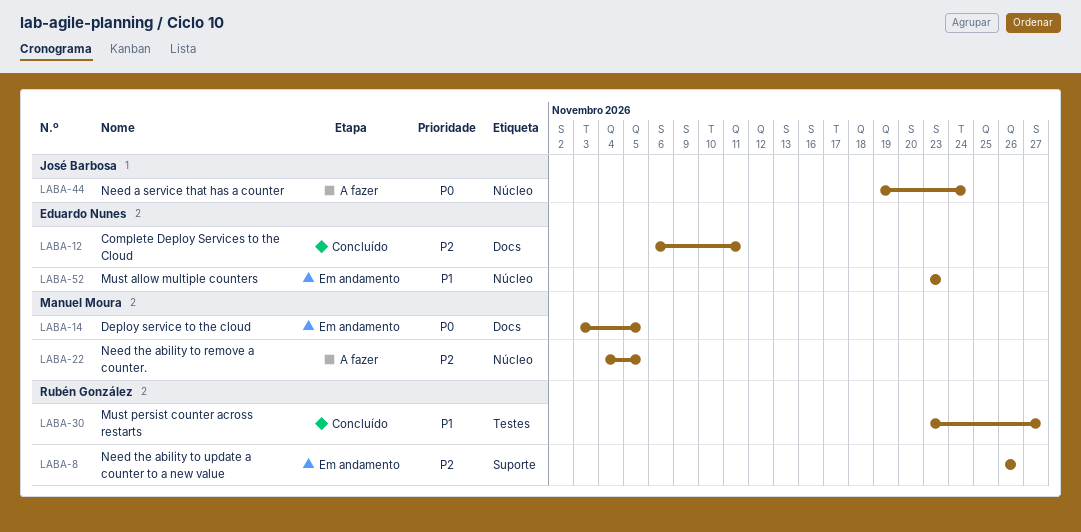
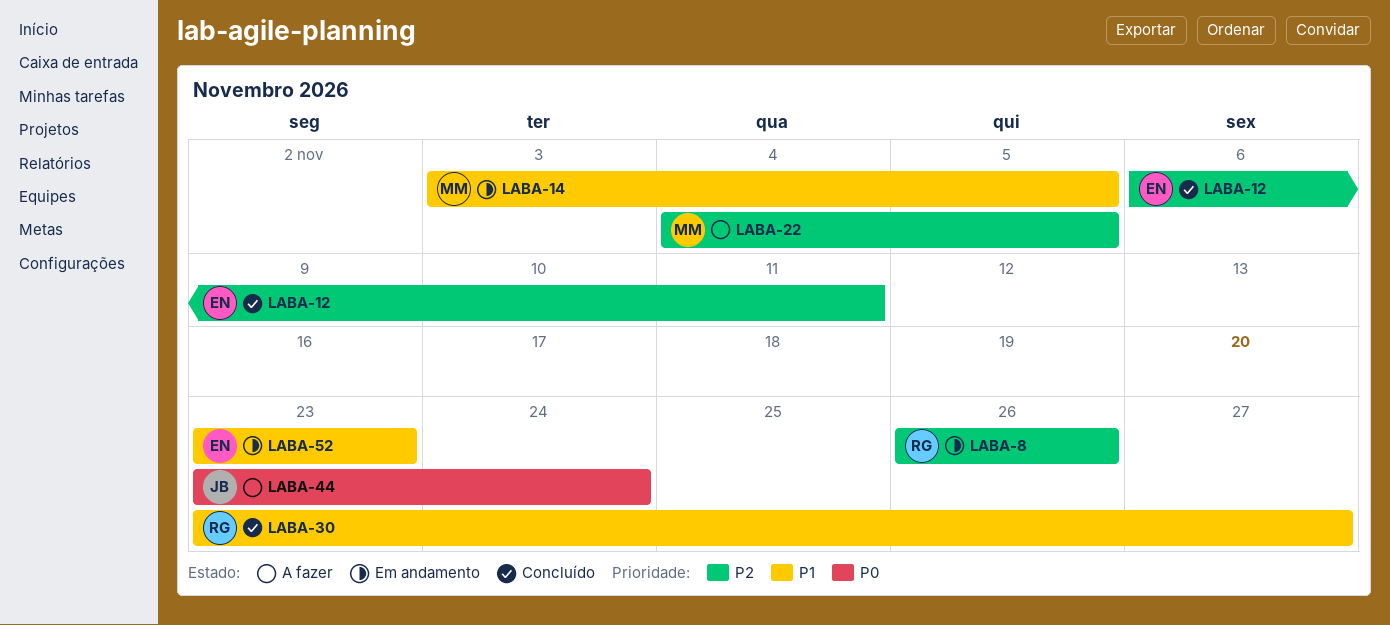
LABA-14, priority: P0 -> P1
LABA-44, start: Nov 19 -> Nov 23

